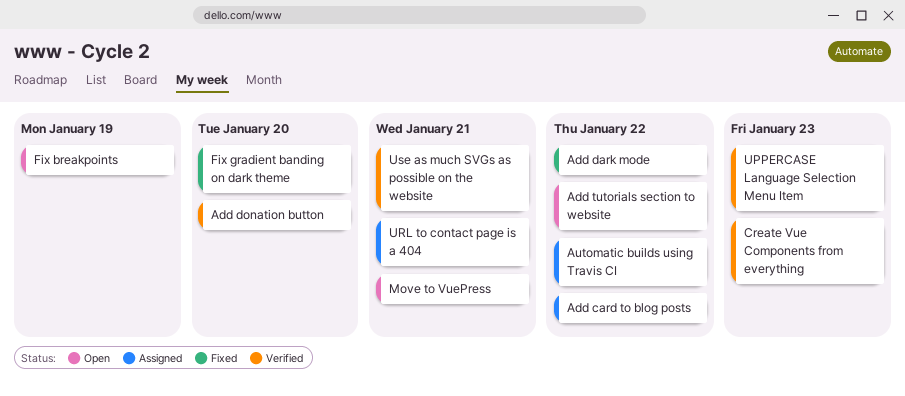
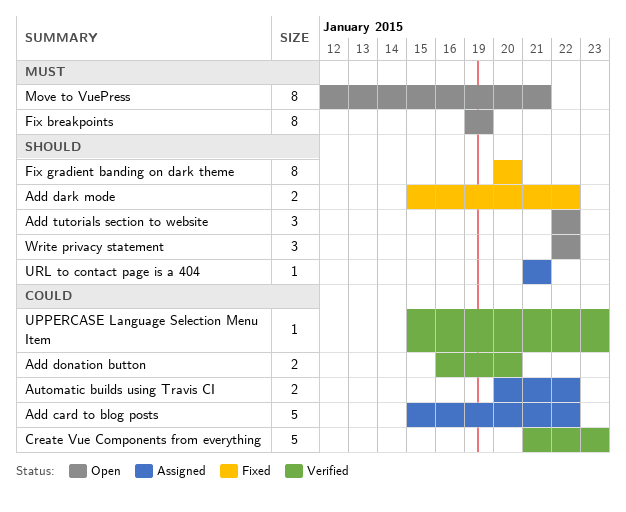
Use as much SVGs as possible on the website: present -> none
Write privacy statement: none -> present

